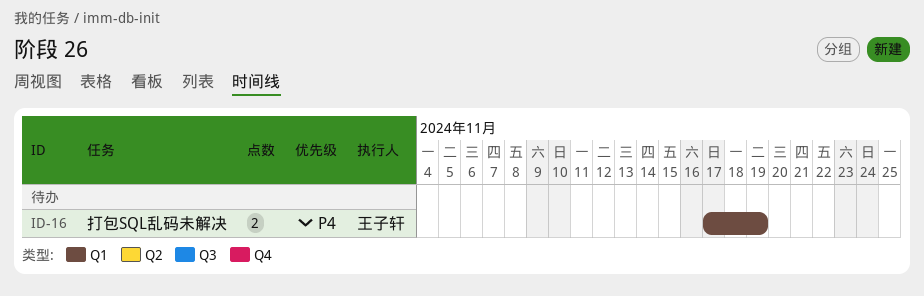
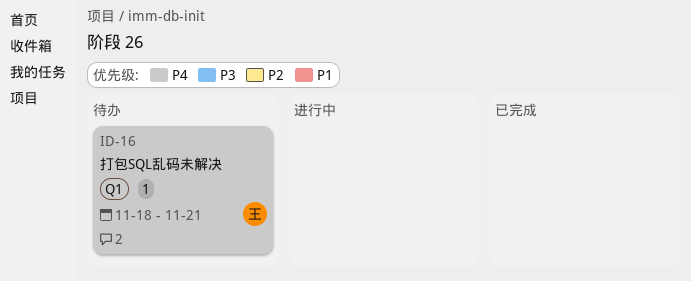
ID-16, estimate: 2 -> 1
ID-16, start: Nov 17 -> Nov 18
ID-16, due: Nov 19 -> Nov 21

